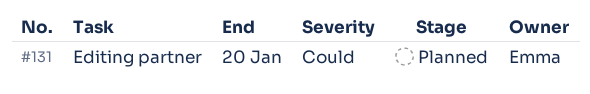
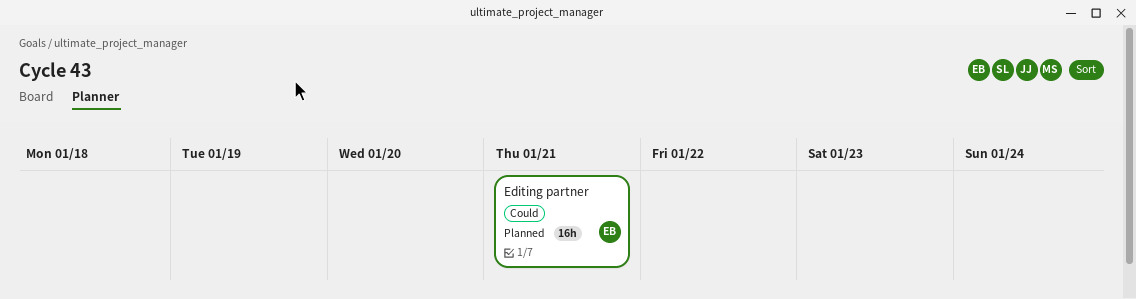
Editing partner, due: Jan 20 -> Jan 21

